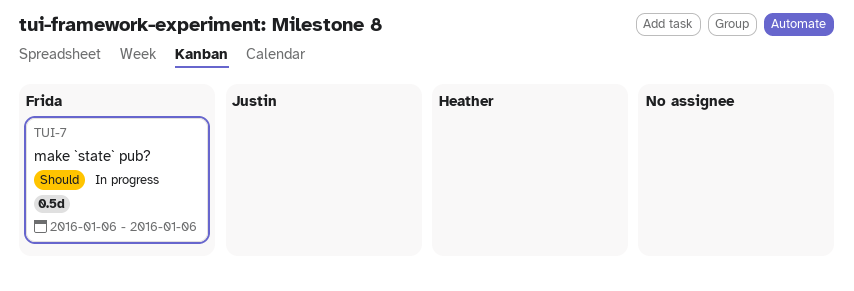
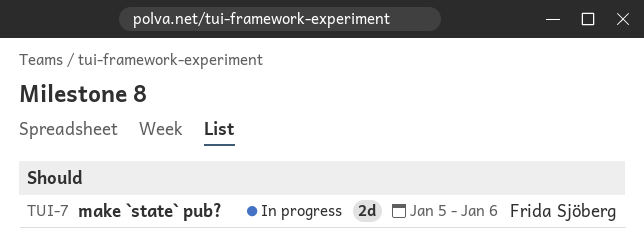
TUI-7, estimate: 0.5d -> 2d
TUI-7, start: Jan 6 -> Jan 5

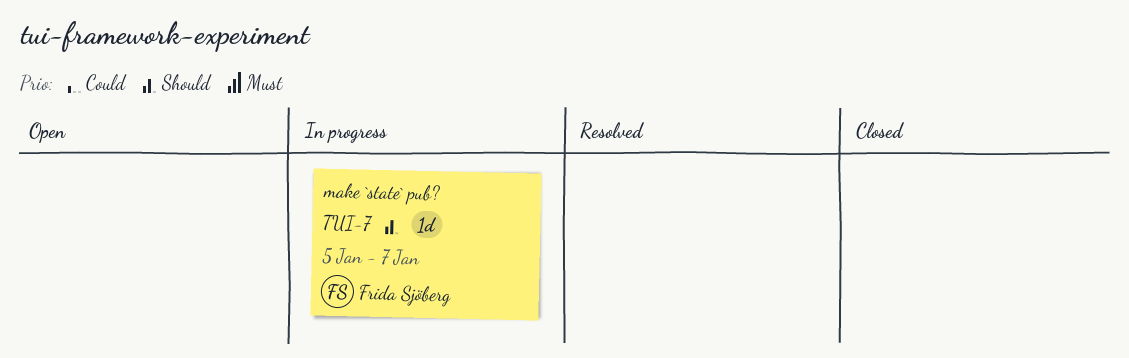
TUI-7, estimate: 2d -> 1d
TUI-7, due: Jan 6 -> Jan 7

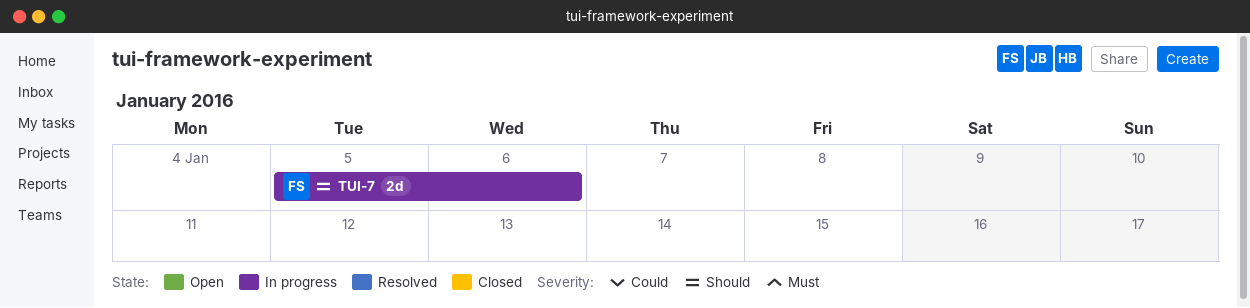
TUI-7, estimate: 1d -> 2d
TUI-7, due: Jan 7 -> Jan 6

